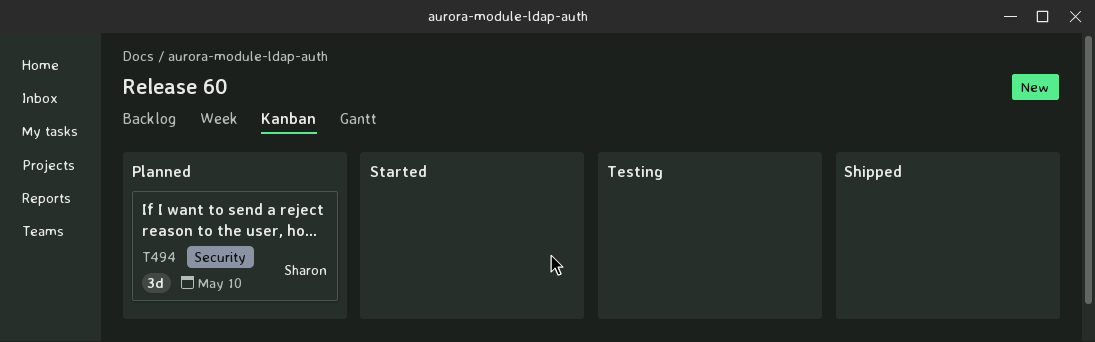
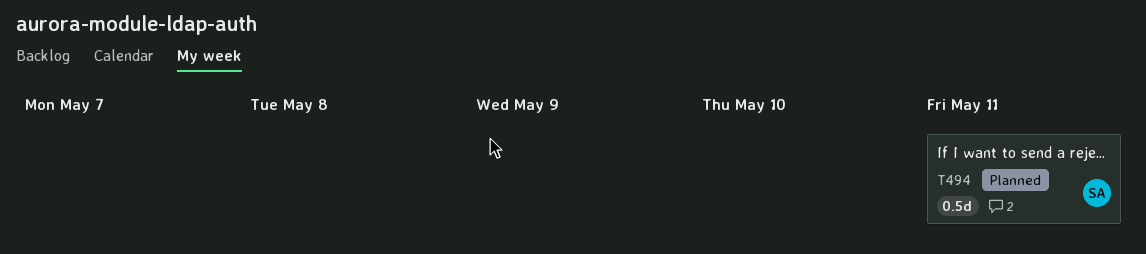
T494, estimate: 3d -> 0.5d
T494, due: May 10 -> May 11

